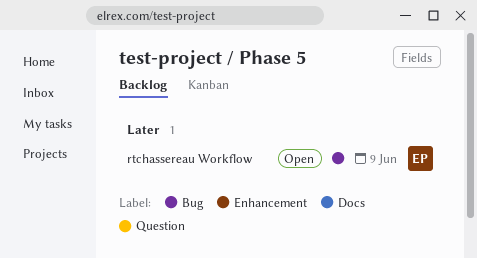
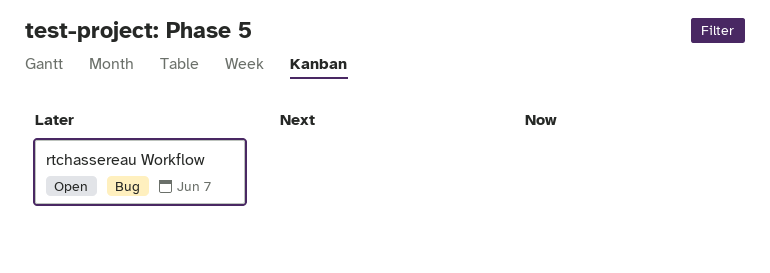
rtchassereau Workflow, due: Jun 9 -> Jun 7

